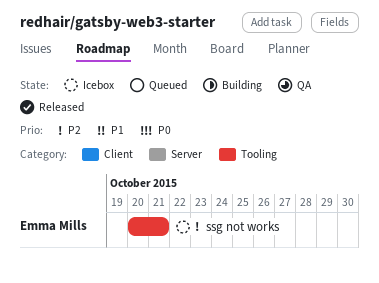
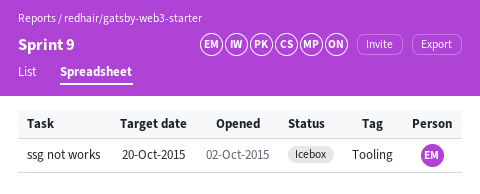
ssg not works, due: Oct 21 -> Oct 20

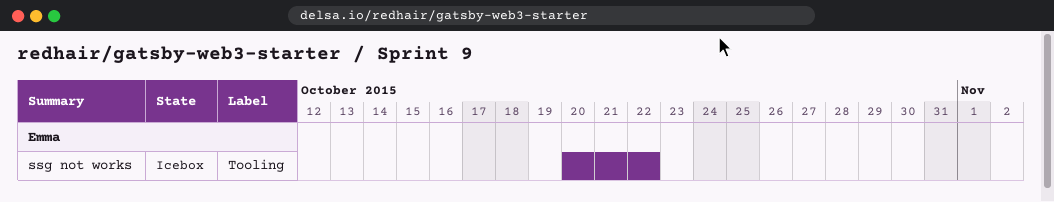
ssg not works, due: Oct 20 -> Oct 22

